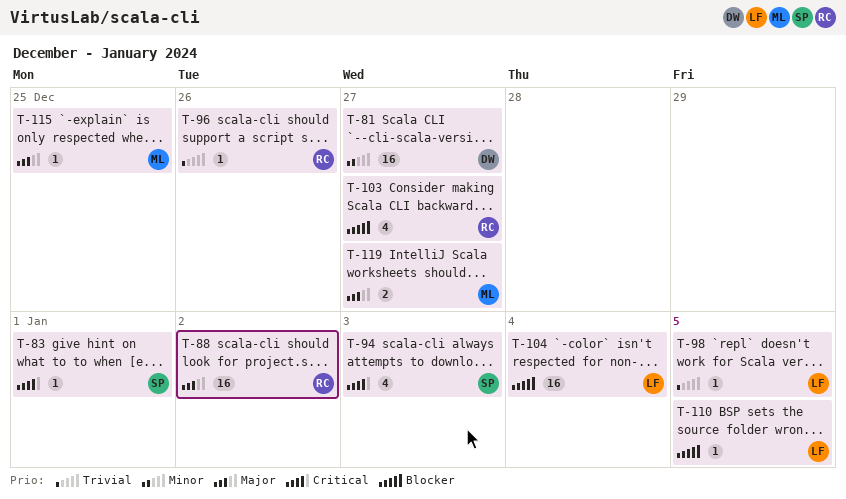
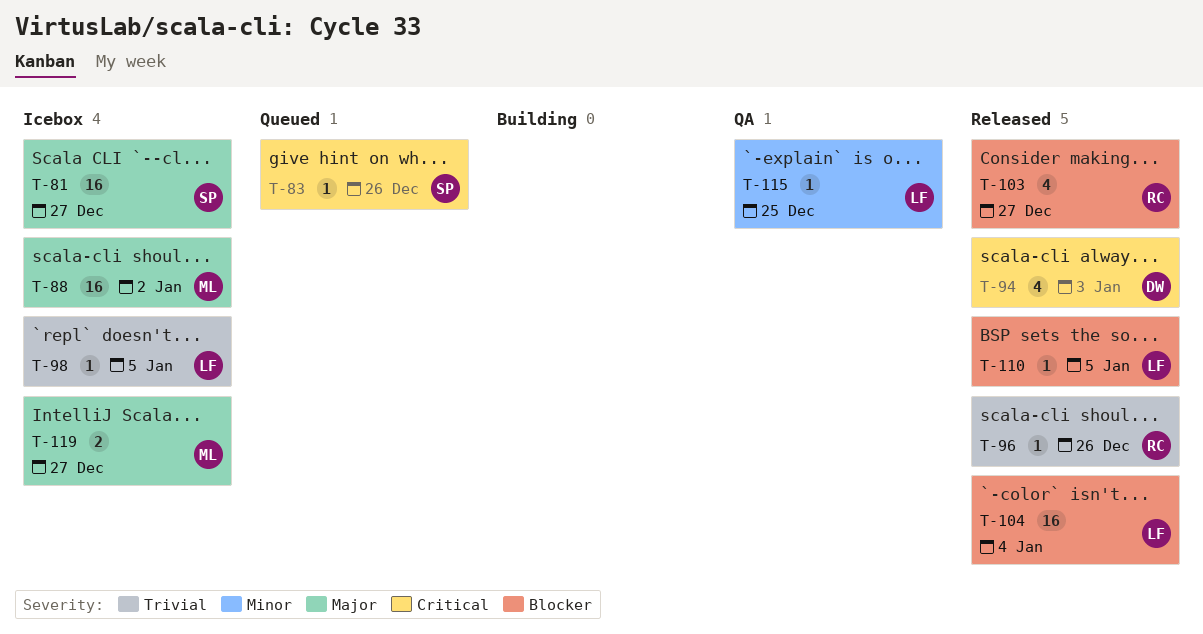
T-81, owner: DW -> SP
T-81, priority: Minor -> Major
T-83, due: Jan 1 -> Dec 26
T-88, owner: RC -> ML
T-94, owner: SP -> DW
T-115, owner: ML -> LF
T-115, priority: Major -> Minor

